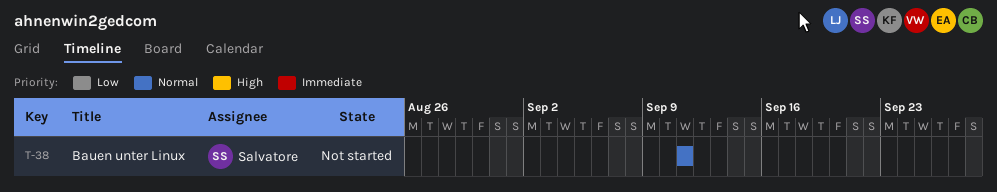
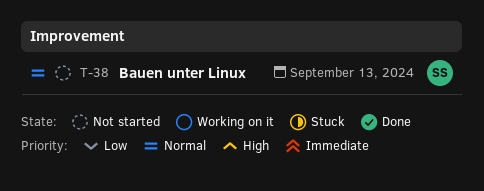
T-38, due: Sep 11 -> Sep 13

